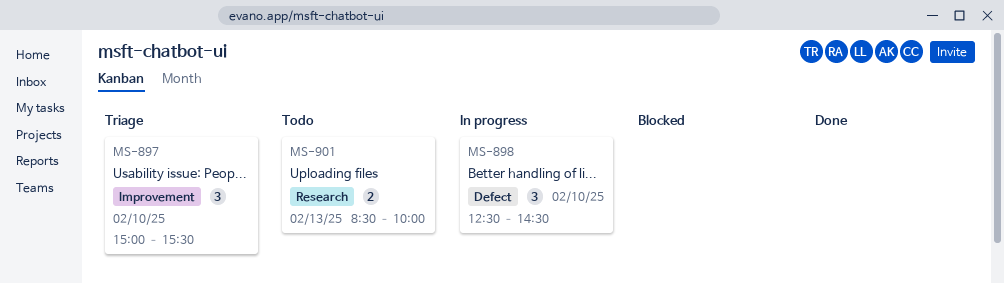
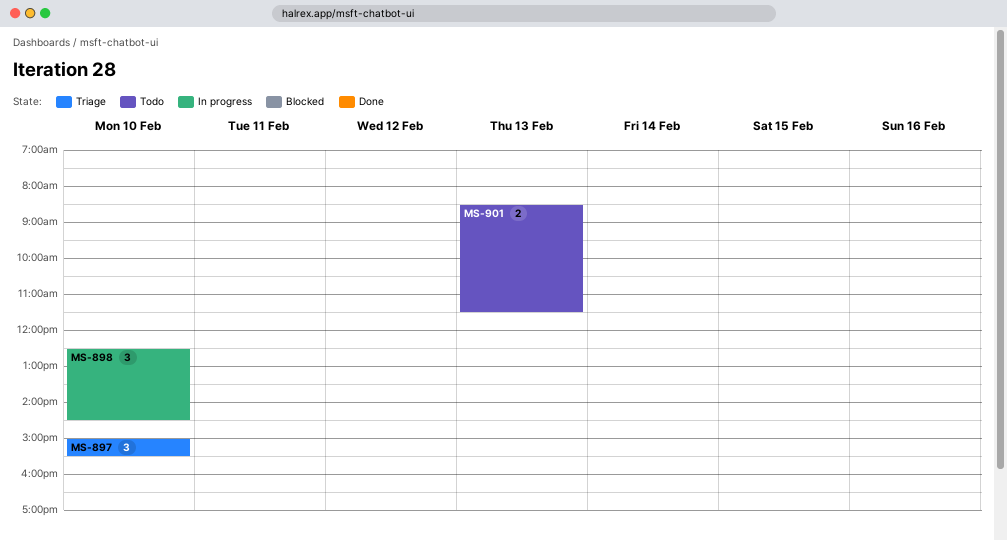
MS-901, ends: 10:00 -> 11:30

